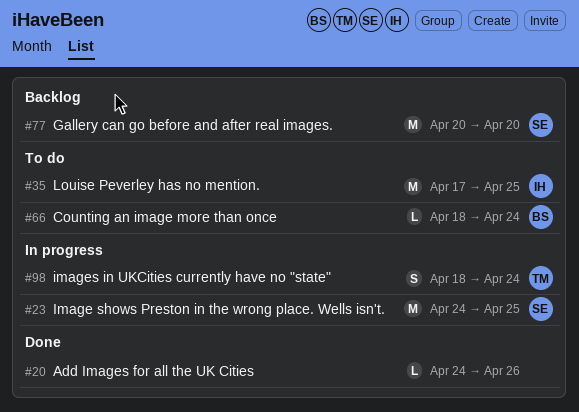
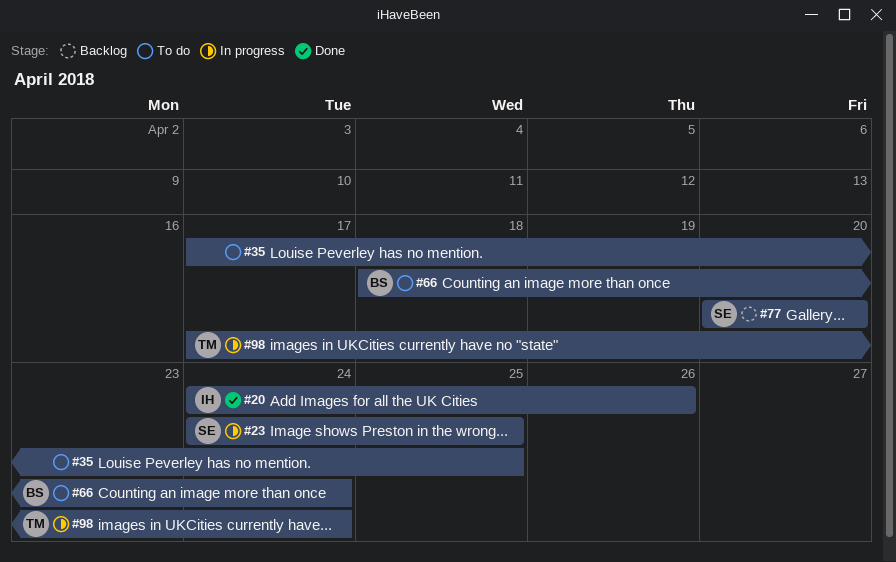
#20, owner: none -> IH
#35, owner: IH -> none
#98, start: Apr 18 -> Apr 17

